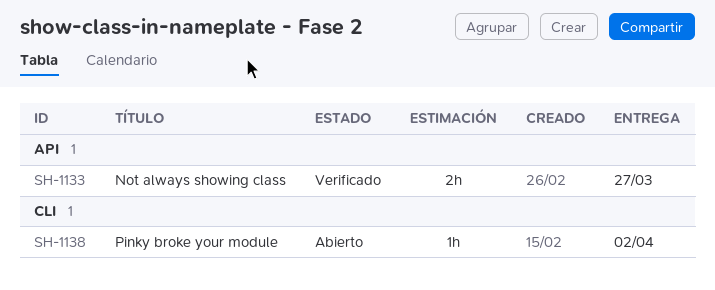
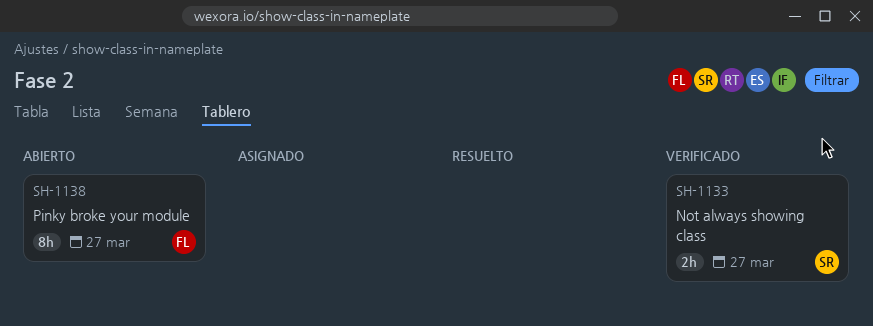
SH-1138, estimate: 1h -> 8h
SH-1138, due: Apr 2 -> Mar 27

